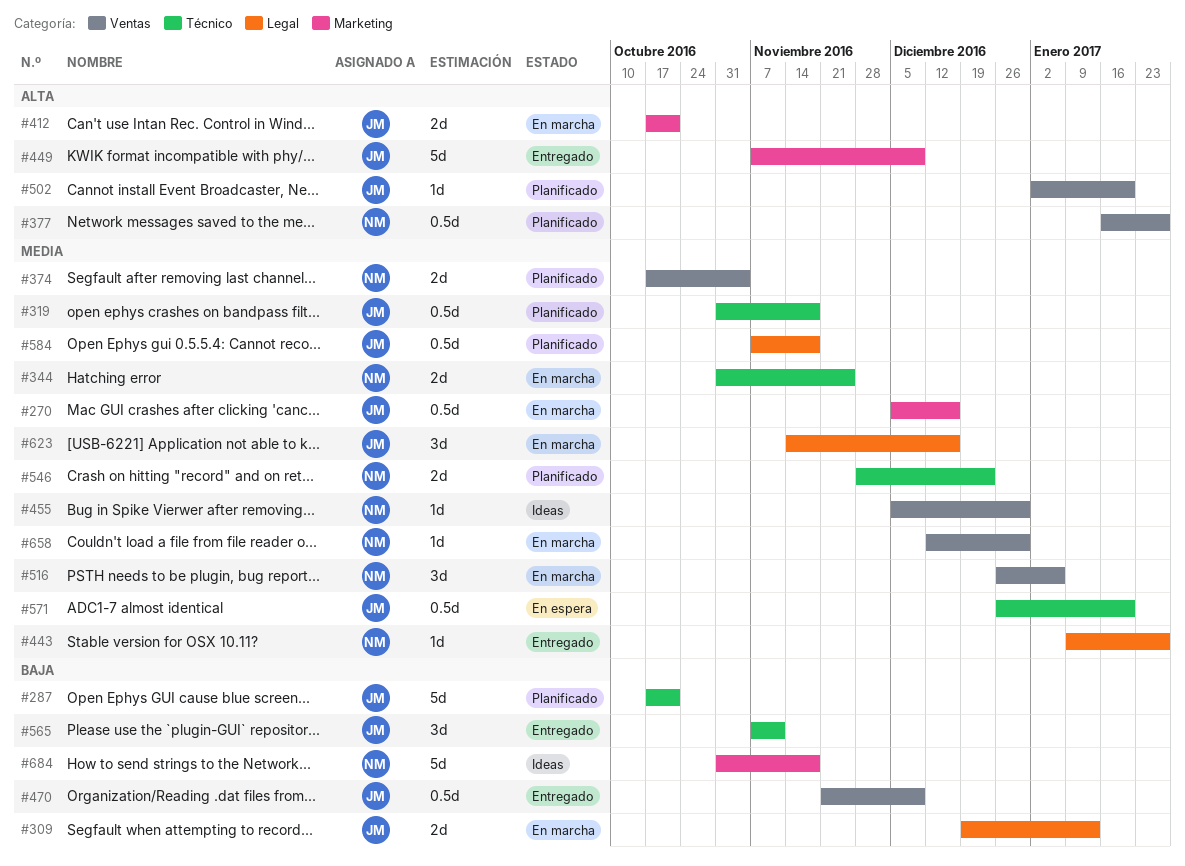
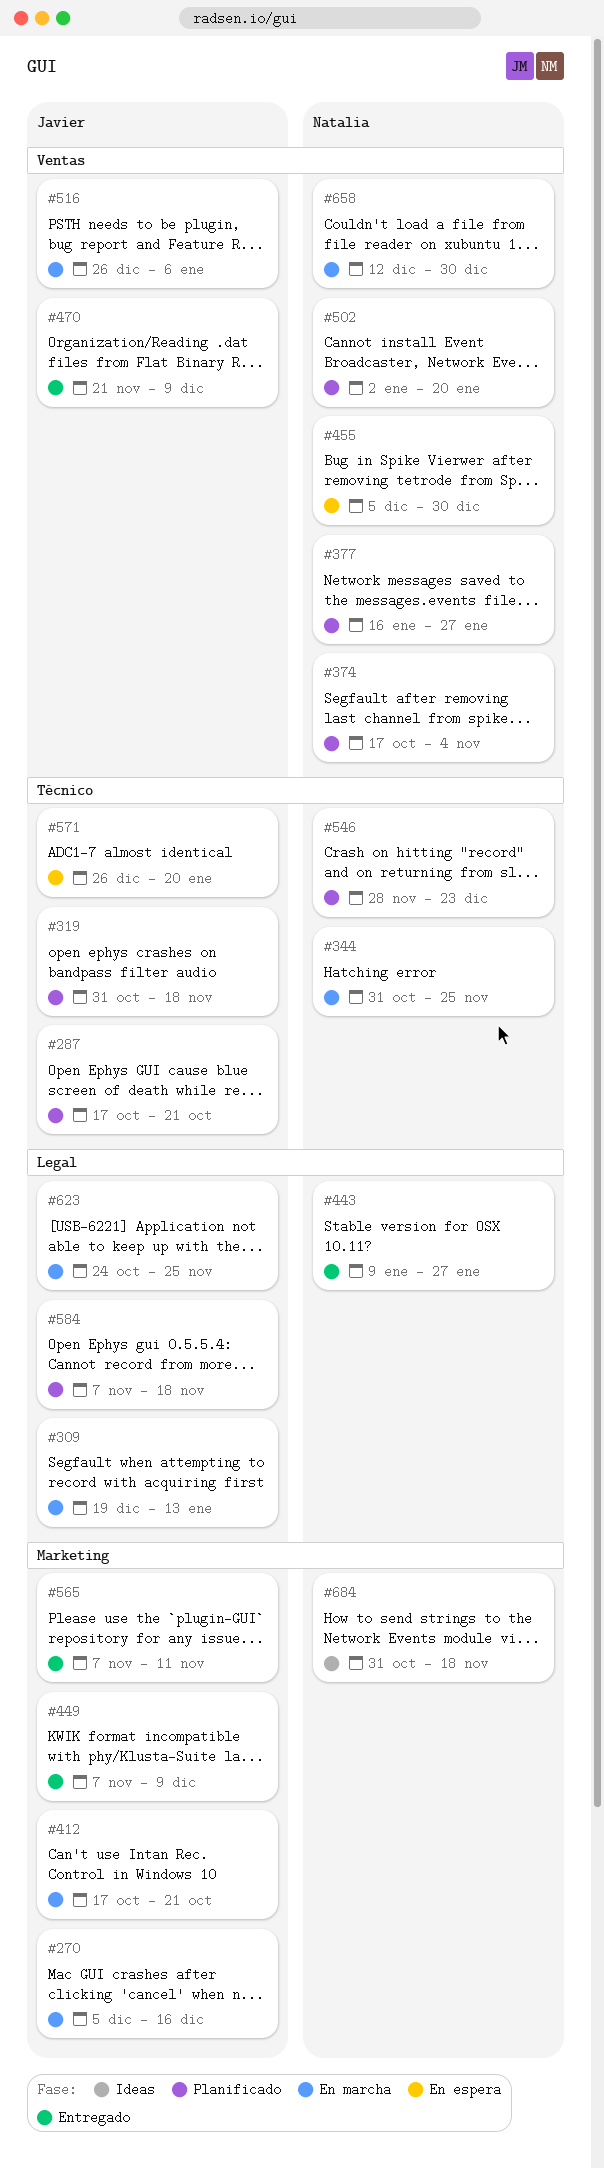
#455, status: Ideas -> En espera
#502, owner: Javier -> Natalia
#516, owner: Natalia -> Javier
#565, label: Técnico -> Marketing
#623, start: Nov 14 -> Oct 24
#623, due: Dec 16 -> Nov 25

